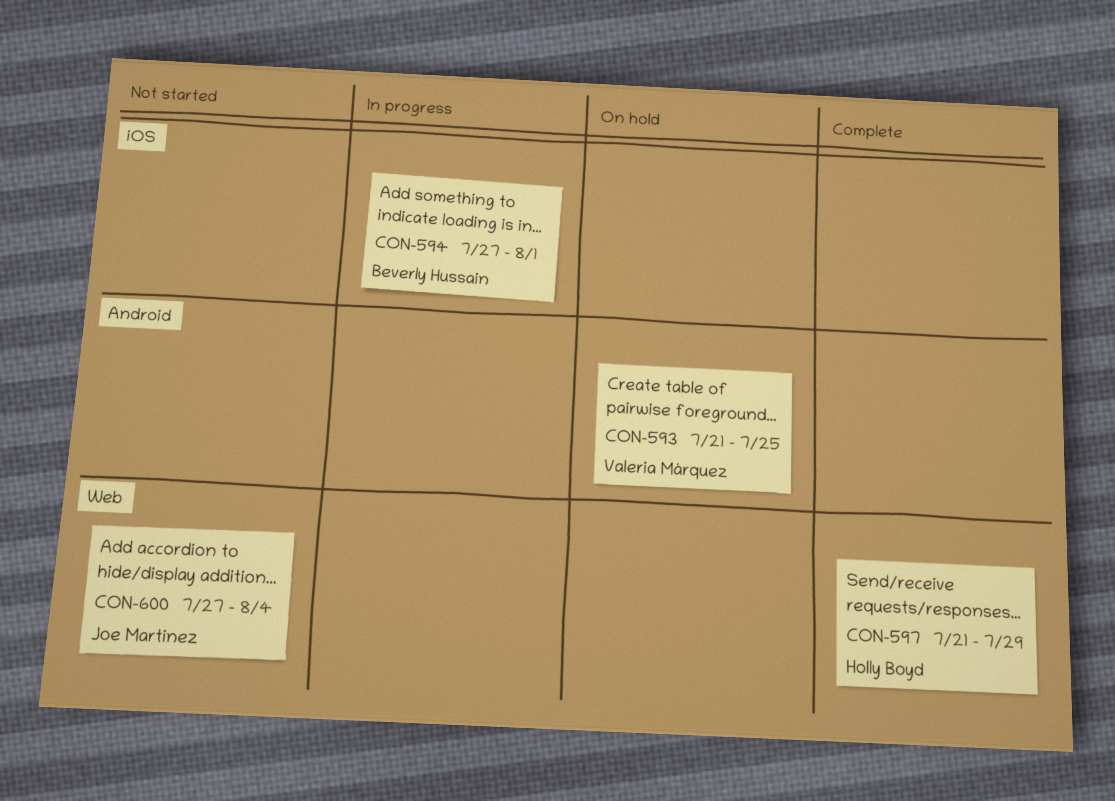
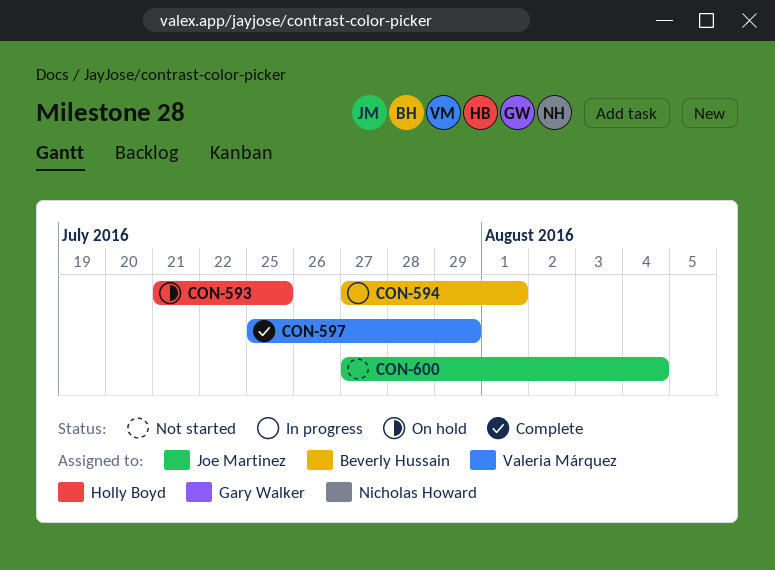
CON-593, owner: Valeria Márquez -> Holly Boyd
CON-597, owner: Holly Boyd -> Valeria Márquez
CON-597, start: Jul 21 -> Jul 25

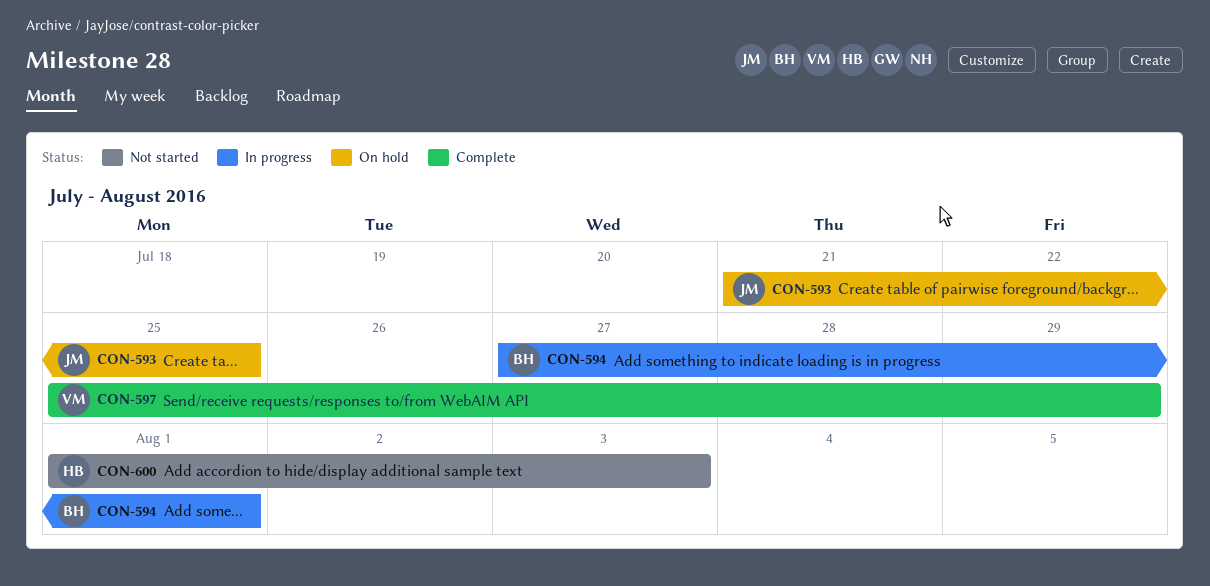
CON-593, owner: Holly Boyd -> Joe Martinez
CON-600, owner: Joe Martinez -> Holly Boyd
CON-600, start: Jul 27 -> Aug 1
CON-600, due: Aug 4 -> Aug 3

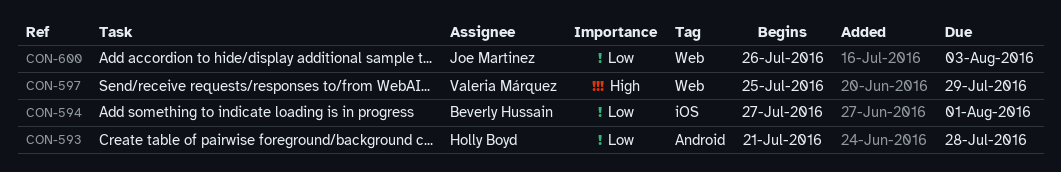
CON-593, owner: Joe Martinez -> Holly Boyd
CON-593, due: Jul 25 -> Jul 28
CON-600, owner: Holly Boyd -> Joe Martinez
CON-600, start: Aug 1 -> Jul 26

